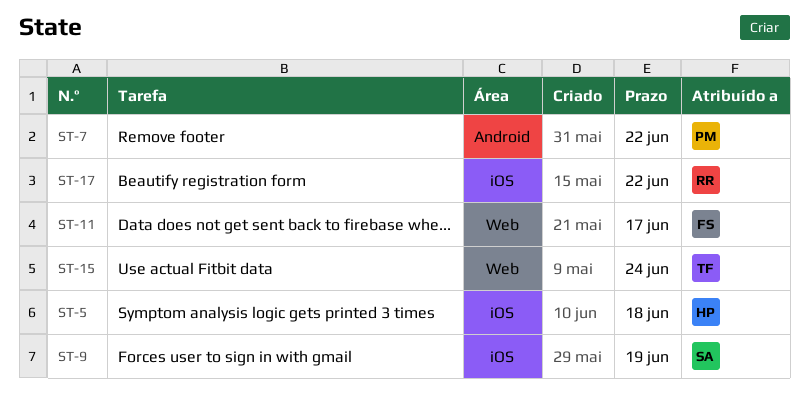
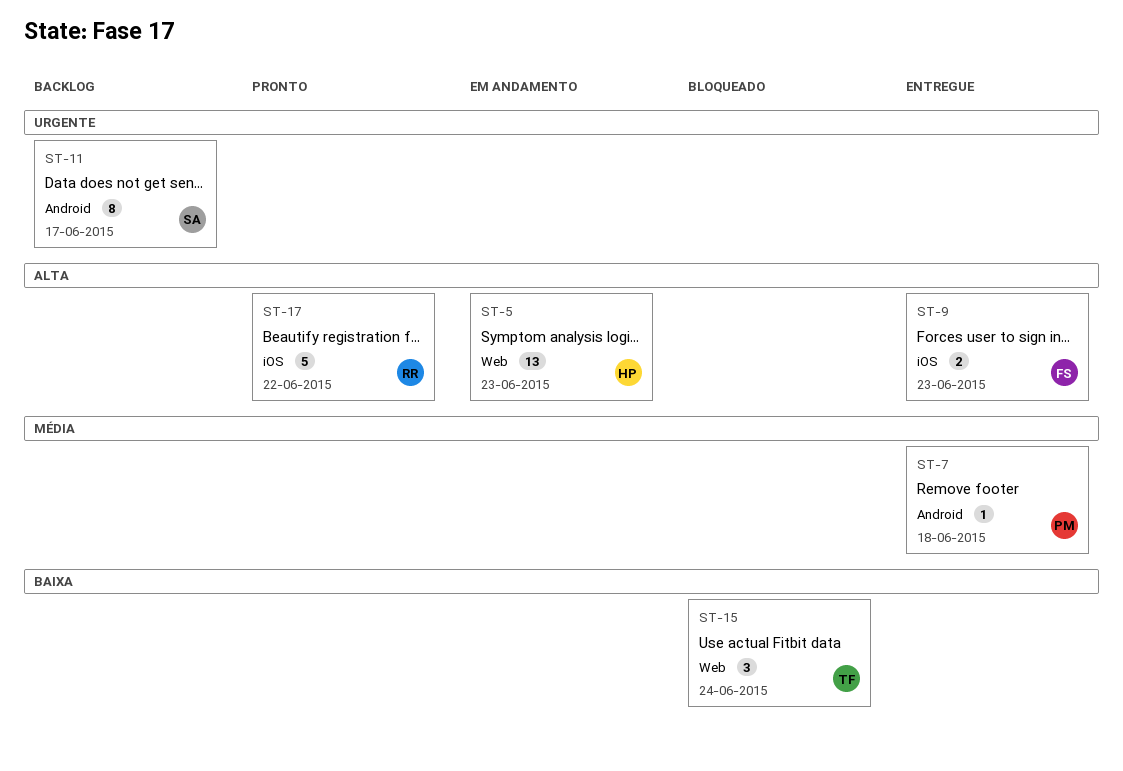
ST-5, label: iOS -> Web
ST-5, due: Jun 18 -> Jun 23
ST-7, due: Jun 22 -> Jun 18
ST-9, owner: SA -> FS
ST-9, due: Jun 19 -> Jun 23
ST-11, owner: FS -> SA
ST-11, label: Web -> Android

